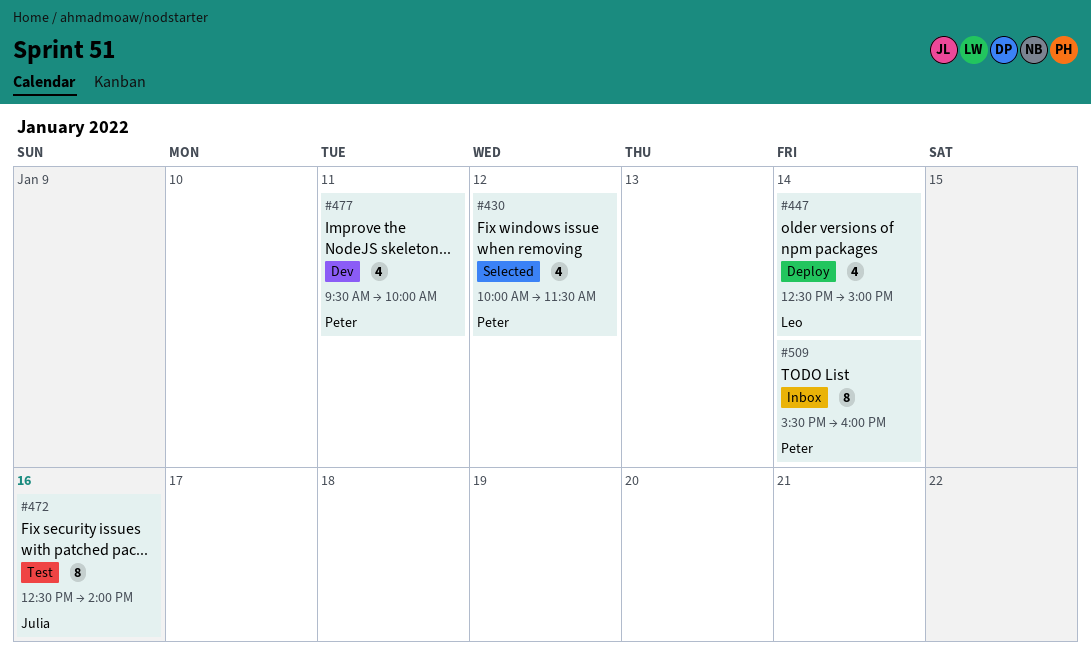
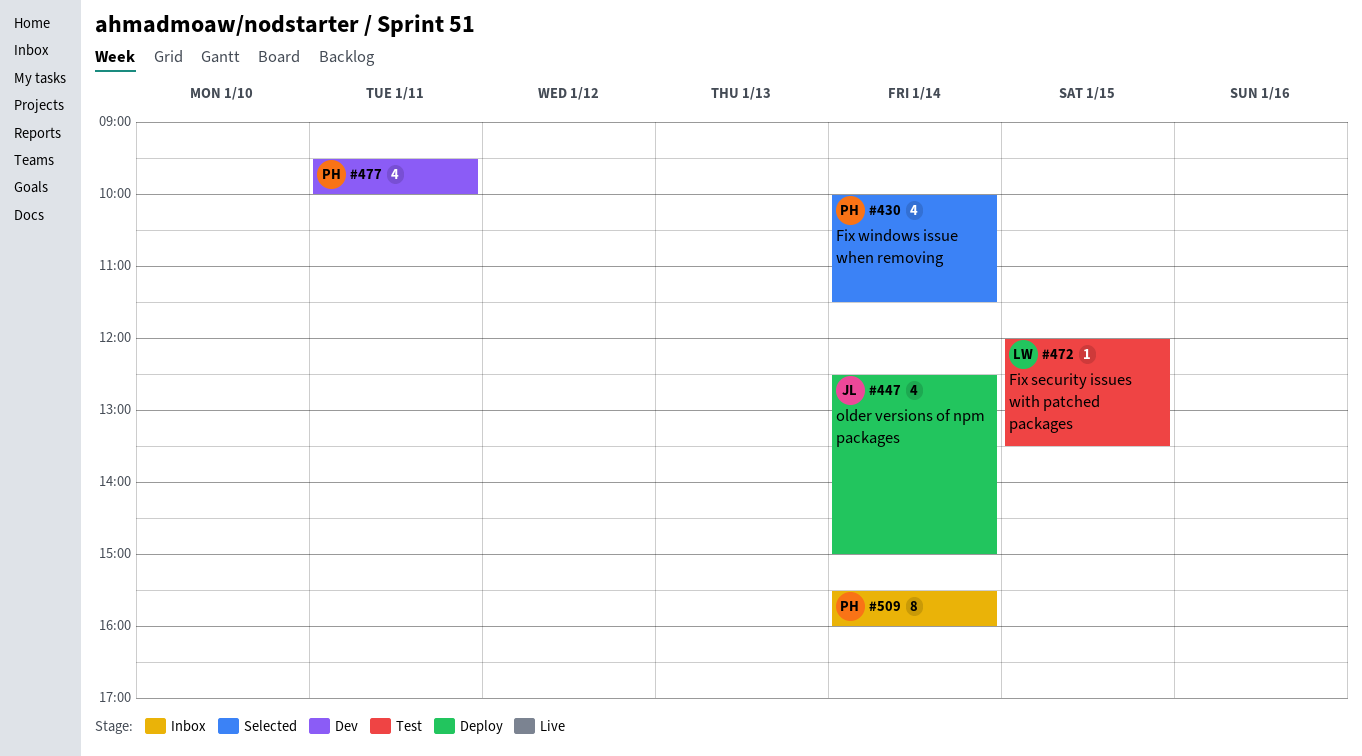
#430, day: Jan 12 -> Jan 14
#447, owner: Leo -> Julia
#472, owner: Julia -> Leo
#472, estimate: 8 -> 1
#472, day: Jan 16 -> Jan 15
#472, begins: 12:30 -> 12:00
#472, ends: 14:00 -> 13:30

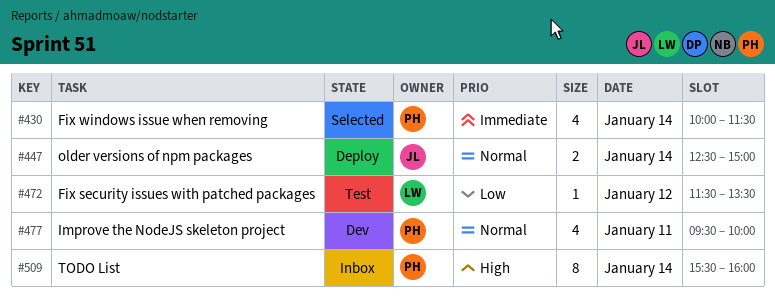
#447, estimate: 4 -> 2
#472, day: Jan 15 -> Jan 12
#472, begins: 12:00 -> 11:30

